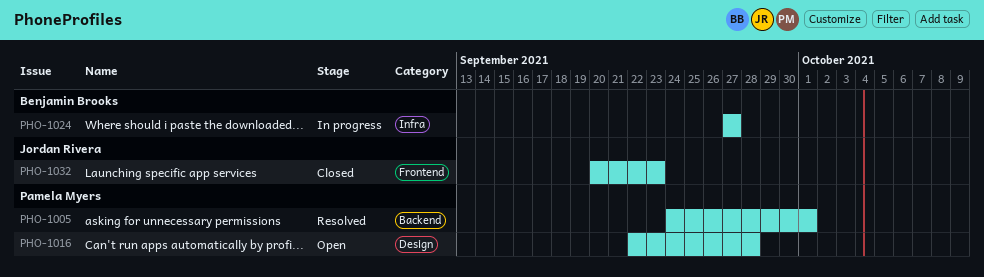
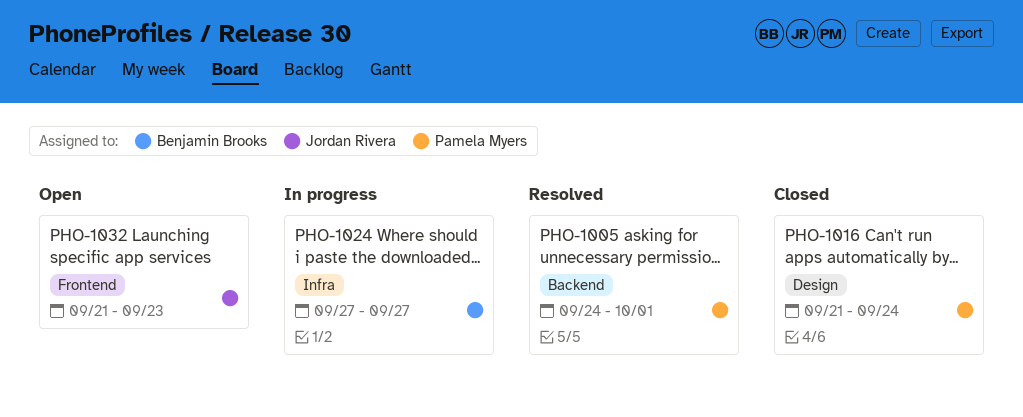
PHO-1016, status: Open -> Closed
PHO-1016, start: Sep 22 -> Sep 21
PHO-1016, due: Sep 28 -> Sep 24
PHO-1032, status: Closed -> Open
PHO-1032, start: Sep 20 -> Sep 21

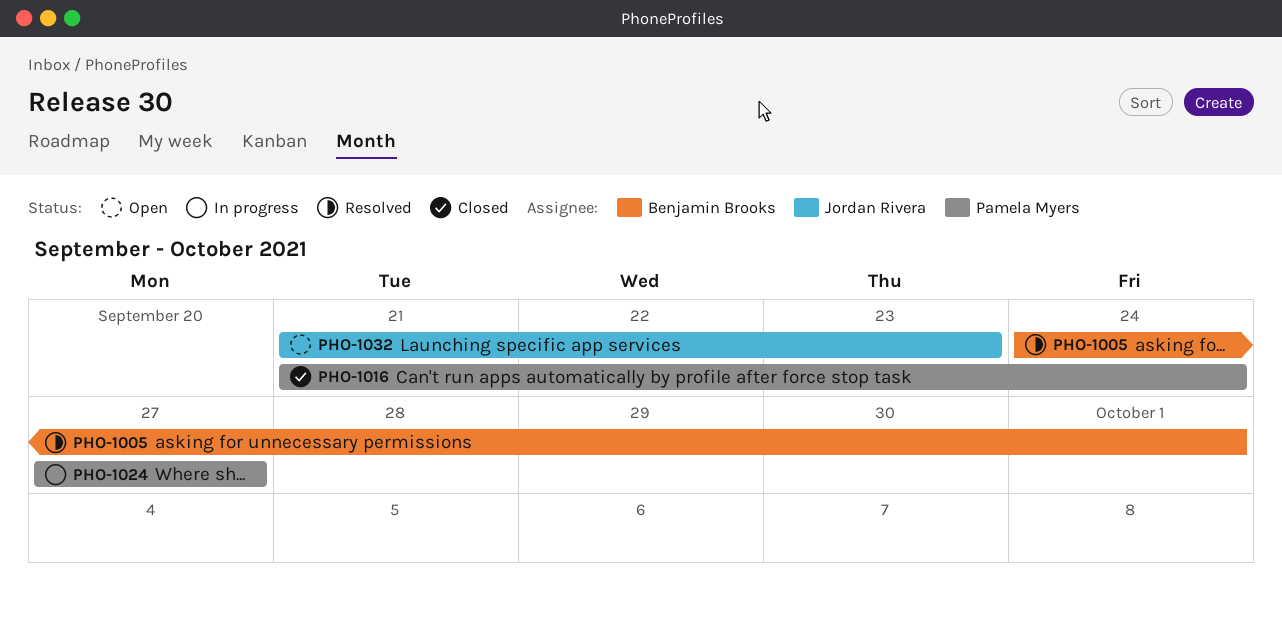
PHO-1005, owner: Pamela Myers -> Benjamin Brooks
PHO-1024, owner: Benjamin Brooks -> Pamela Myers

